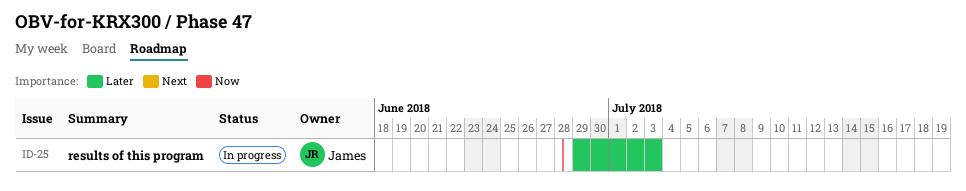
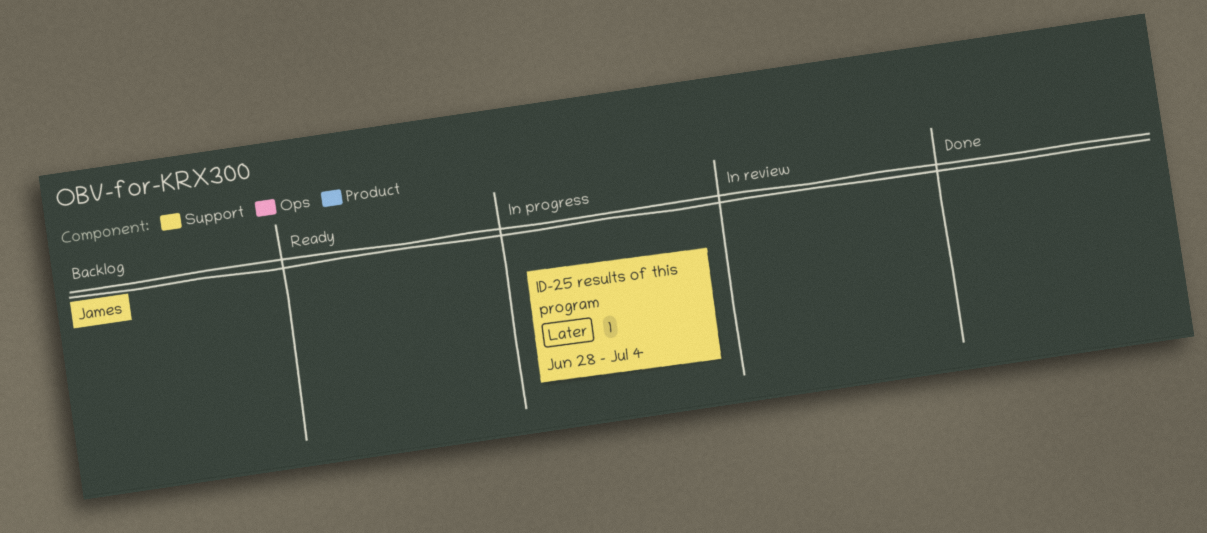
ID-25, start: Jun 29 -> Jun 28
ID-25, due: Jul 3 -> Jul 4

